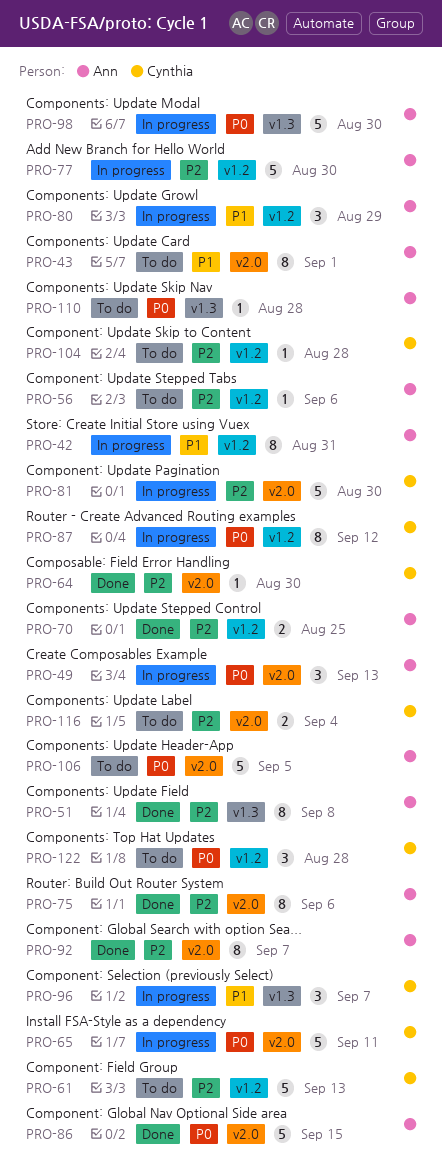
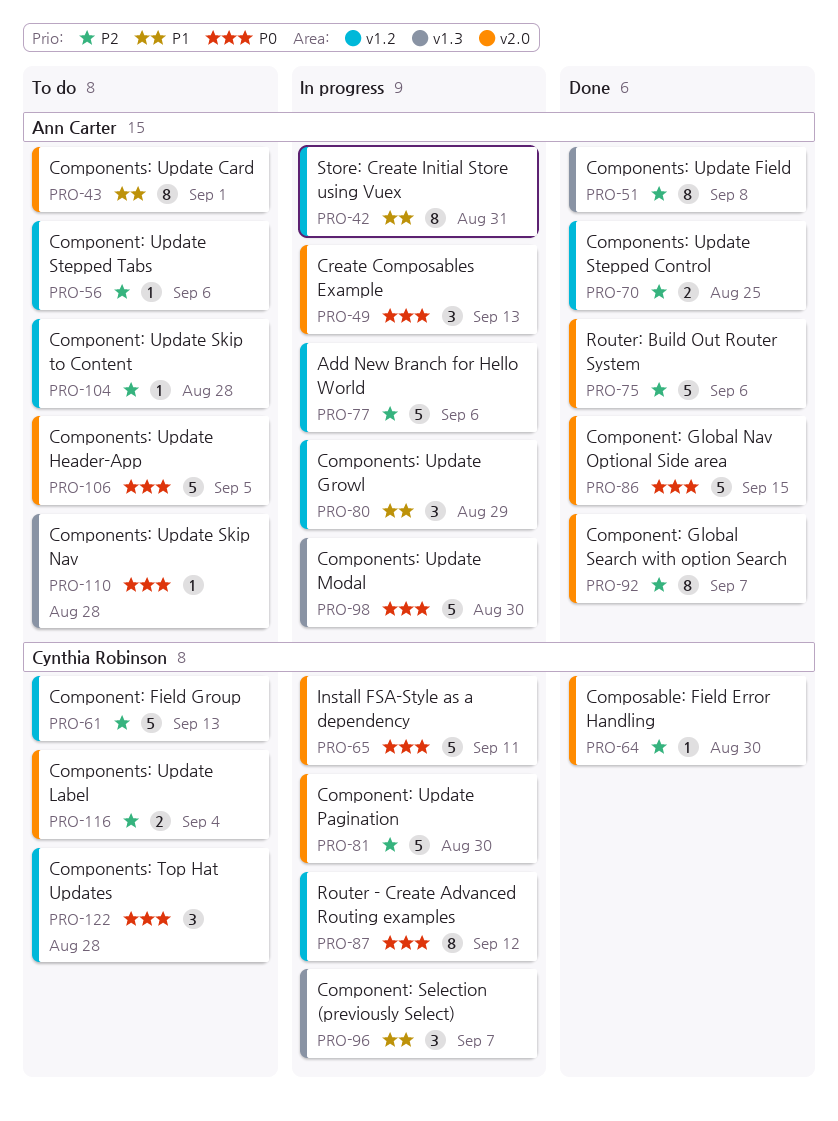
PRO-75, estimate: 8 -> 5
PRO-77, due: Aug 30 -> Sep 6
PRO-104, owner: Cynthia Robinson -> Ann Carter

